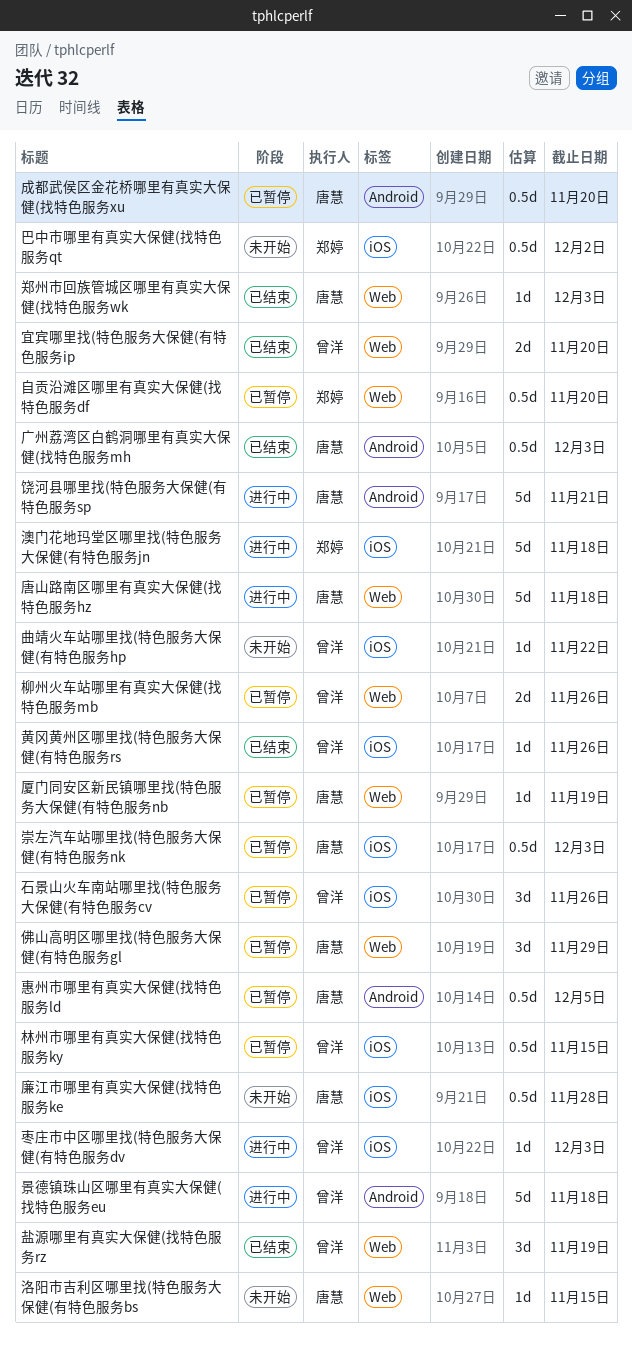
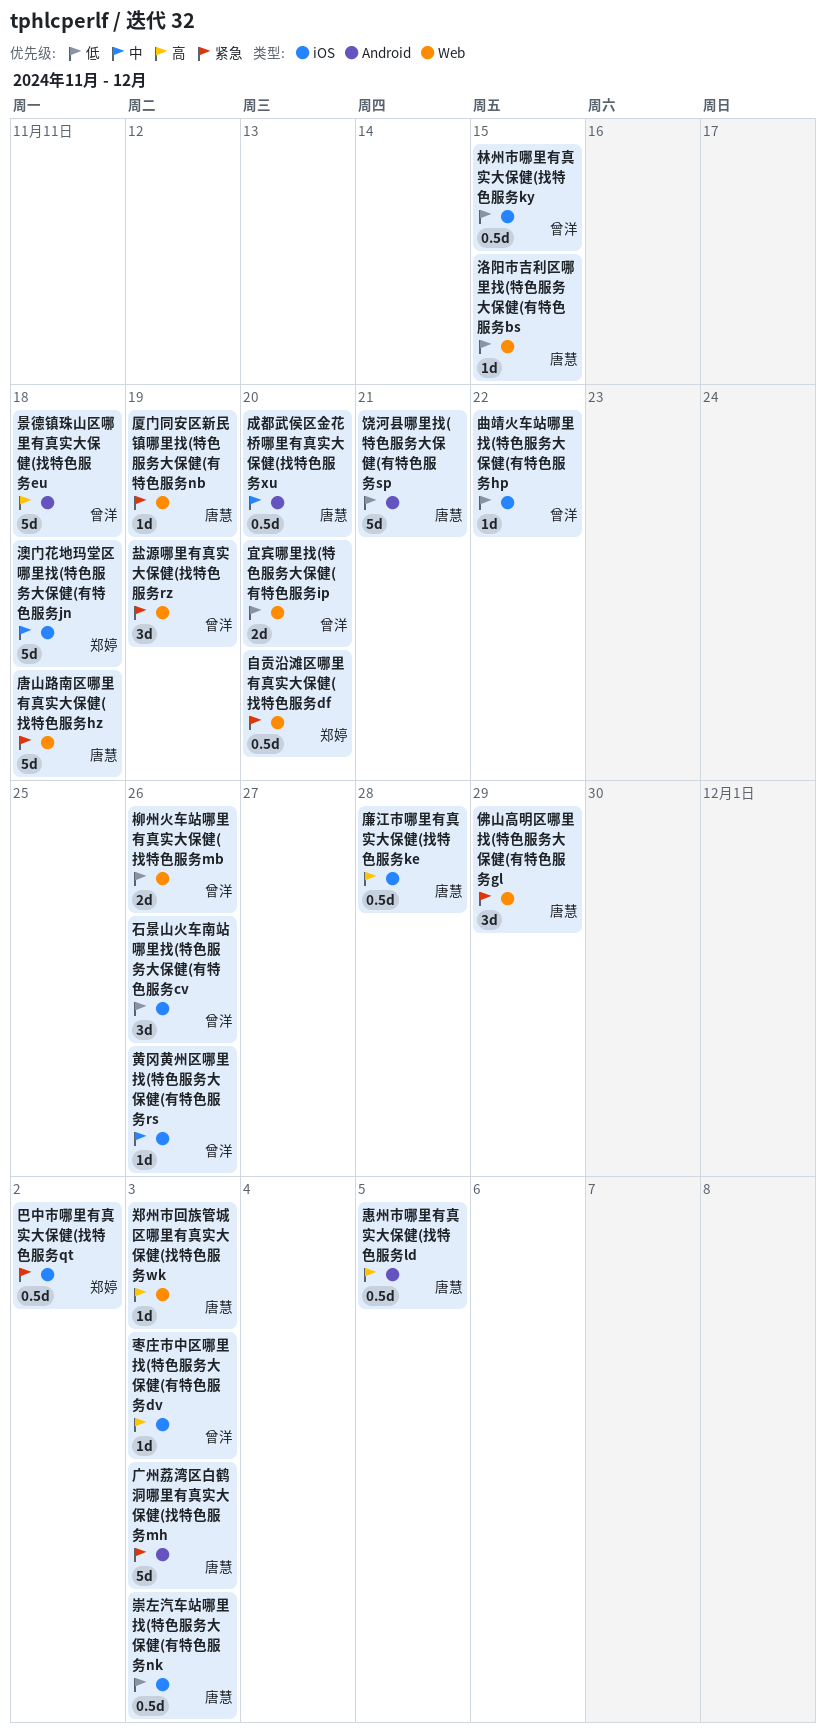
广州荔湾区白鹤洞哪里有真实大保健(找特色服务mh, estimate: 0.5d -> 5d

